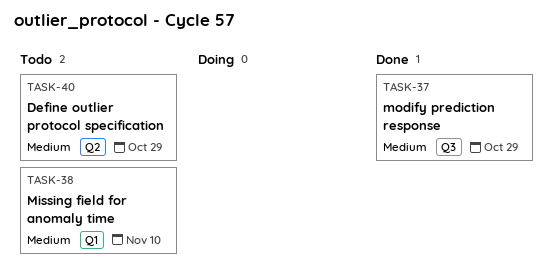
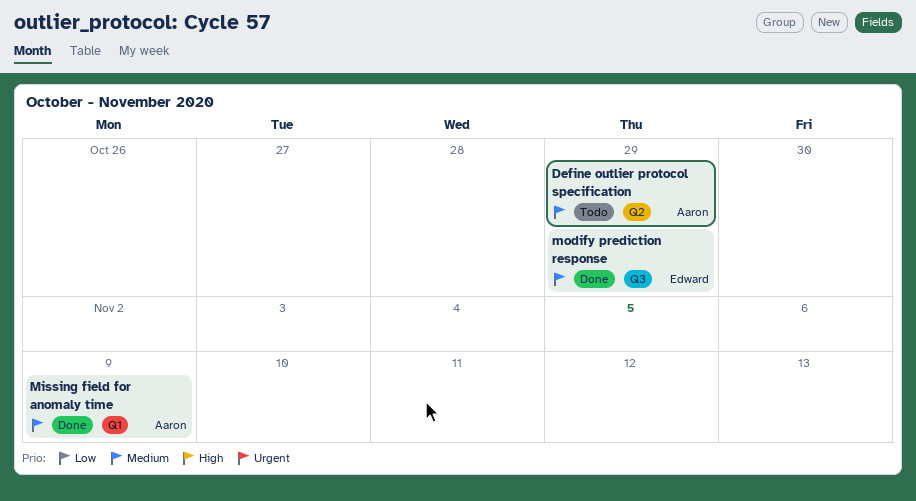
Missing field for anomaly time, status: Todo -> Done
Missing field for anomaly time, due: Nov 10 -> Nov 9

